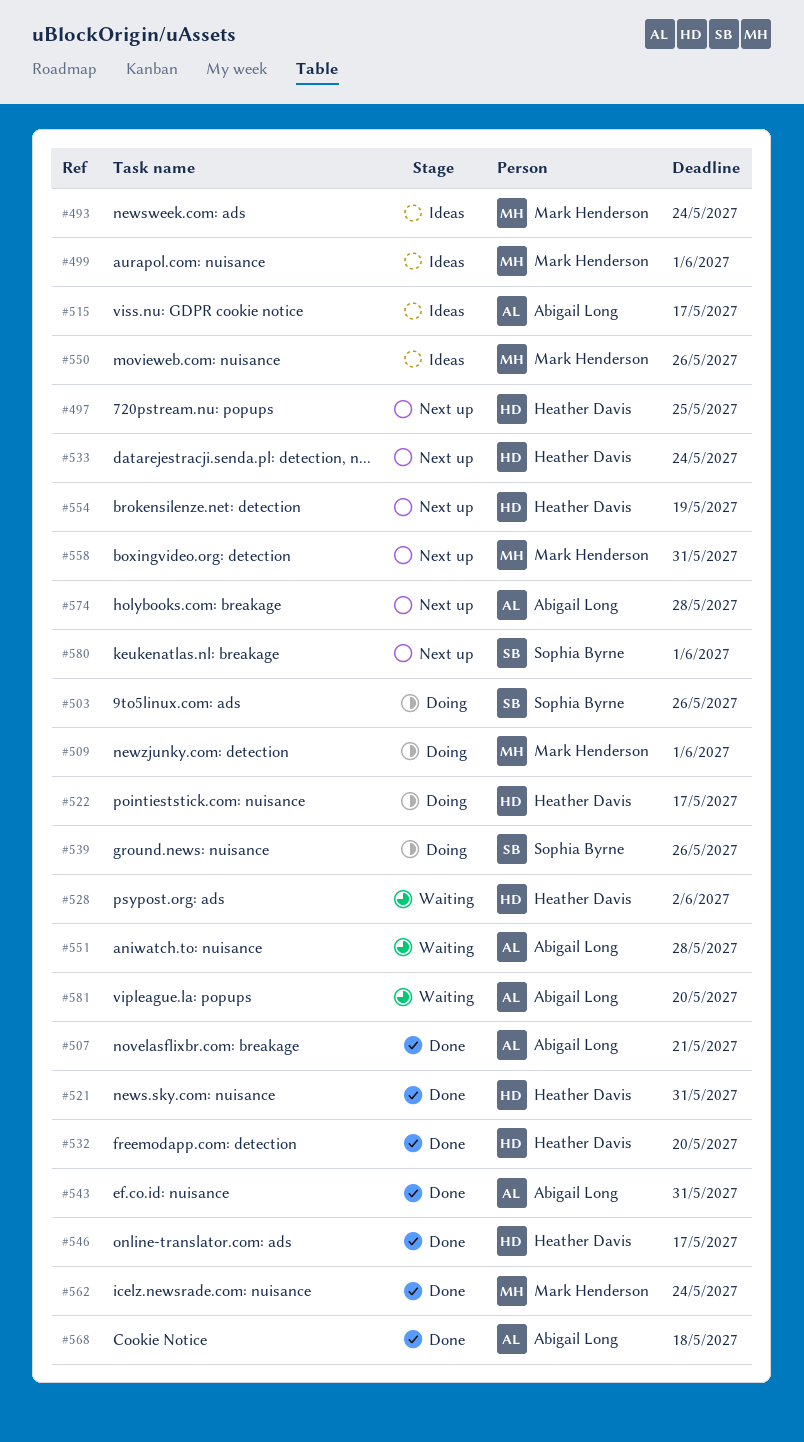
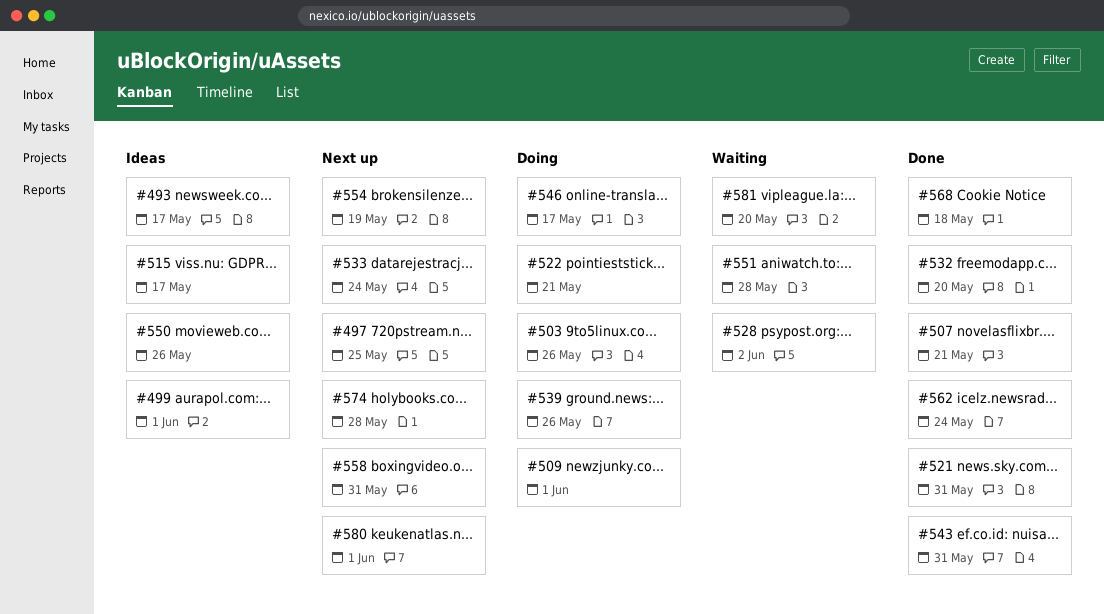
#493, due: May 24 -> May 17
#522, due: May 17 -> May 21
#546, status: Done -> Doing

